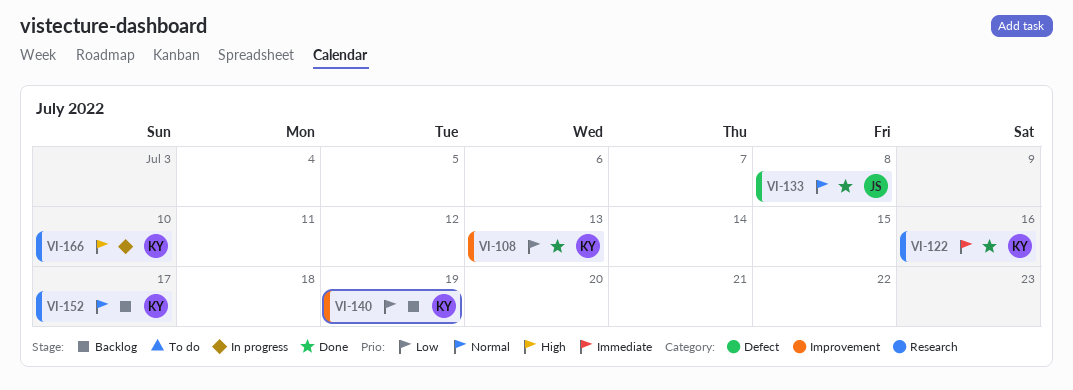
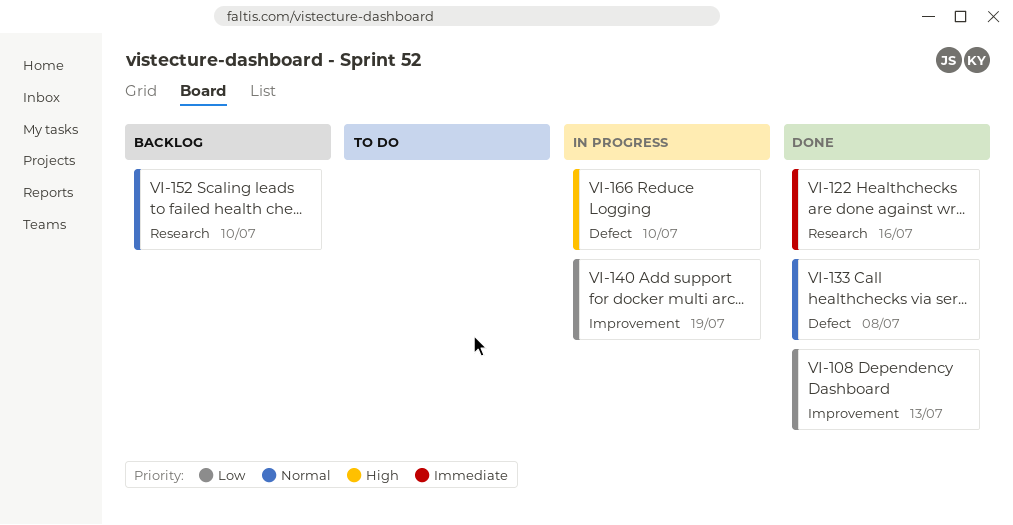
VI-140, status: Backlog -> In progress
VI-152, due: Jul 17 -> Jul 10
VI-166, label: Research -> Defect

